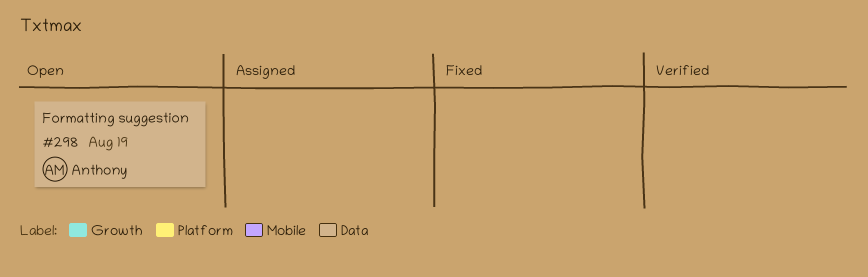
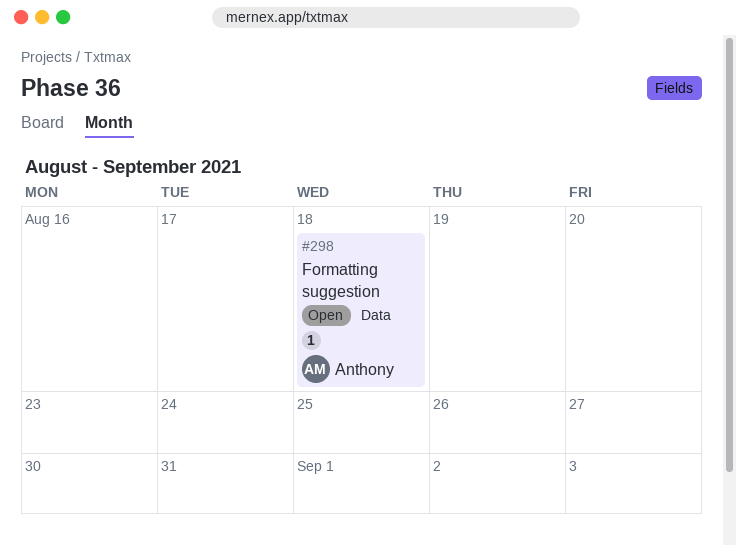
#298, due: Aug 19 -> Aug 18

